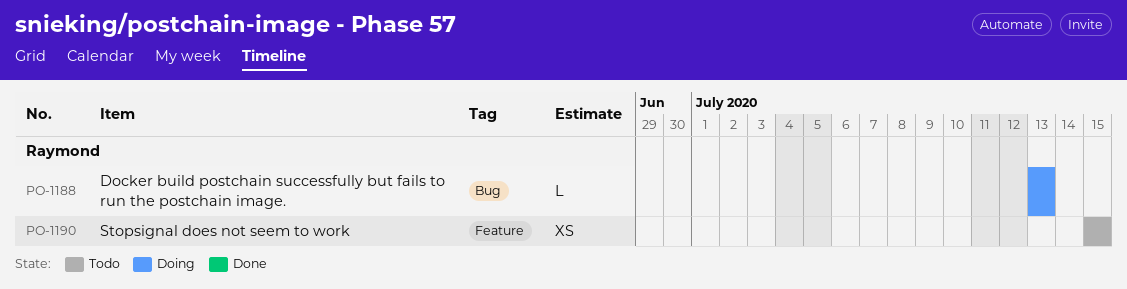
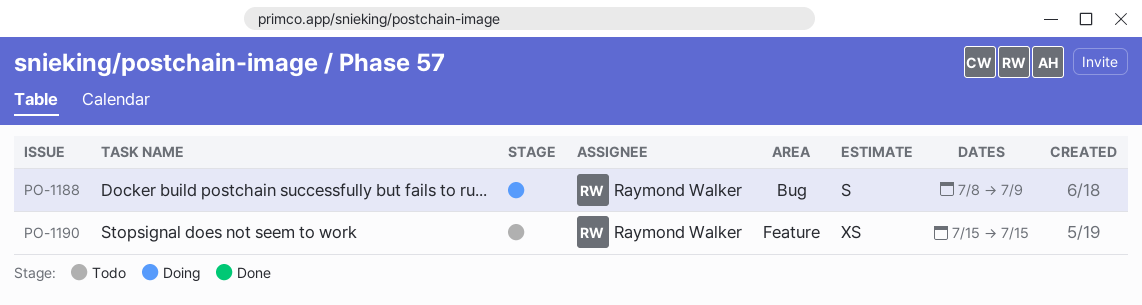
PO-1188, estimate: L -> S
PO-1188, start: Jul 13 -> Jul 8
PO-1188, due: Jul 13 -> Jul 9

